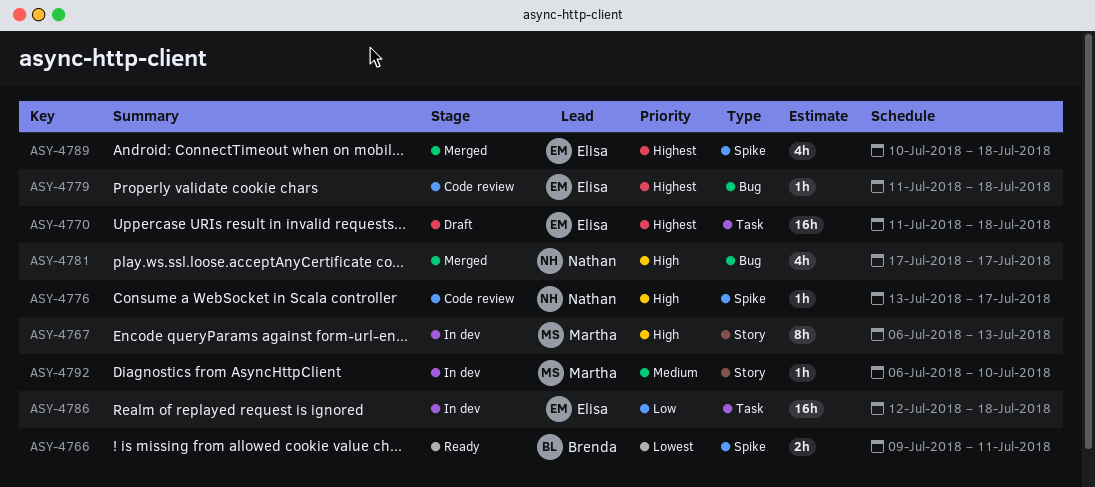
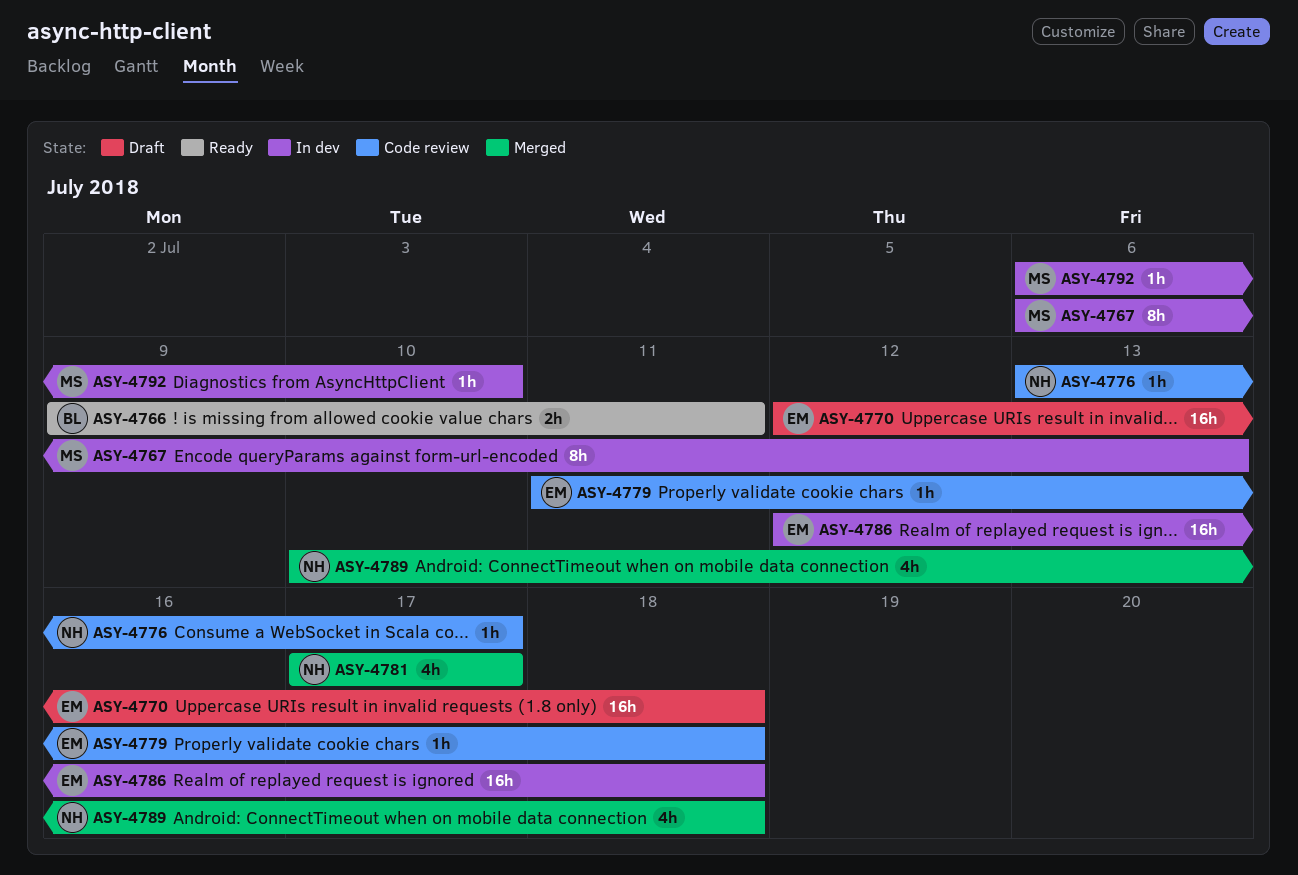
ASY-4770, start: Jul 11 -> Jul 12
ASY-4789, owner: Elisa -> Nathan

